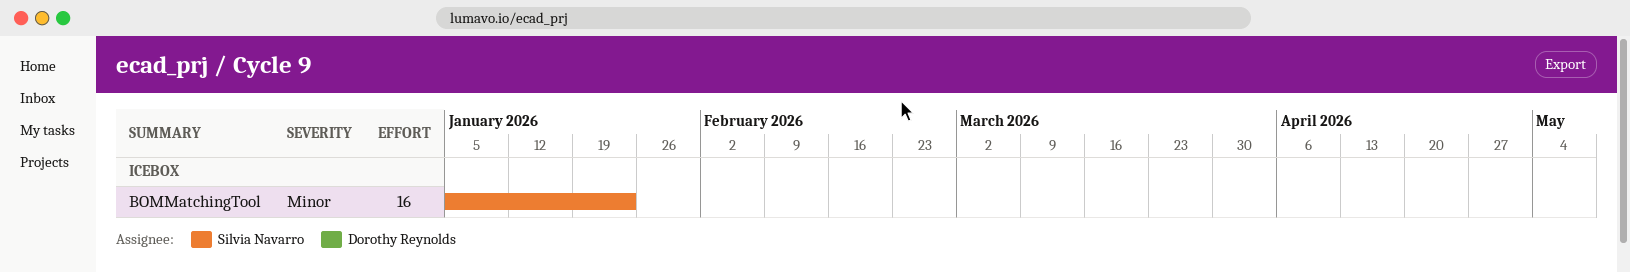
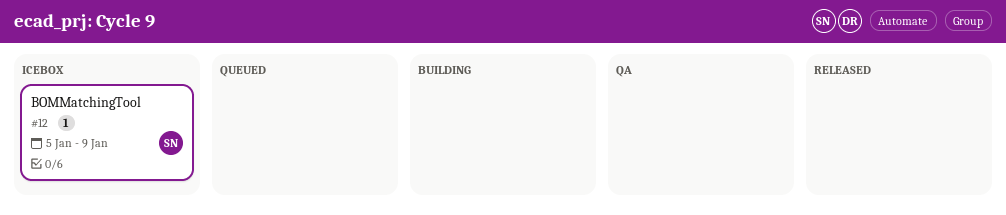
BOMMatchingTool, estimate: 16 -> 1
BOMMatchingTool, due: Jan 23 -> Jan 9

